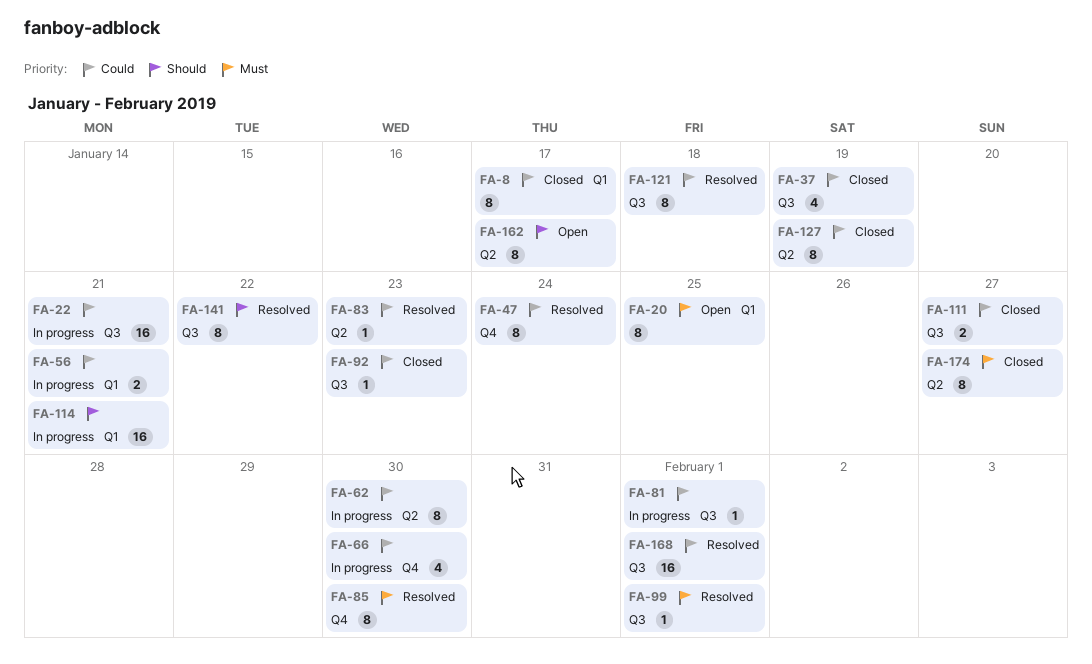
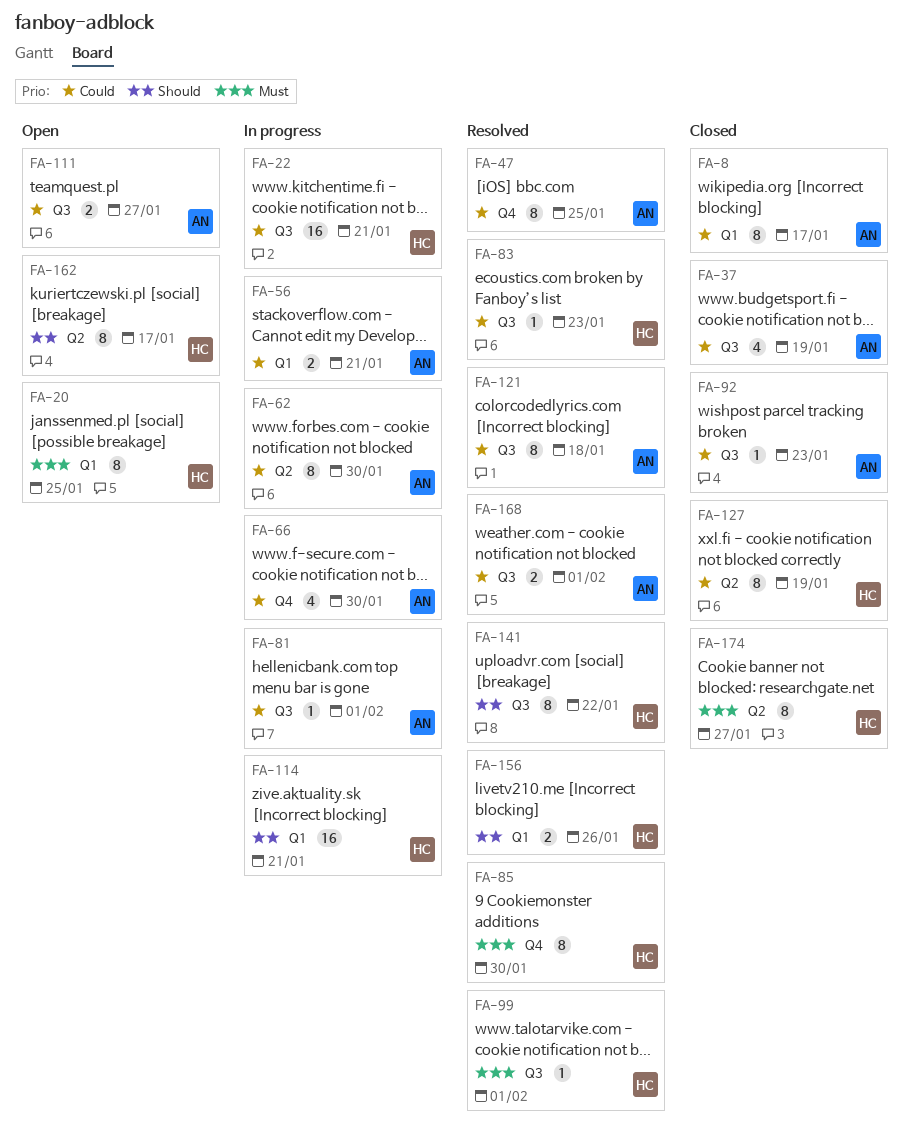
FA-47, due: Jan 24 -> Jan 25
FA-83, label: Q2 -> Q3
FA-111, status: Closed -> Open
FA-156: none -> present
FA-168, estimate: 16 -> 2

